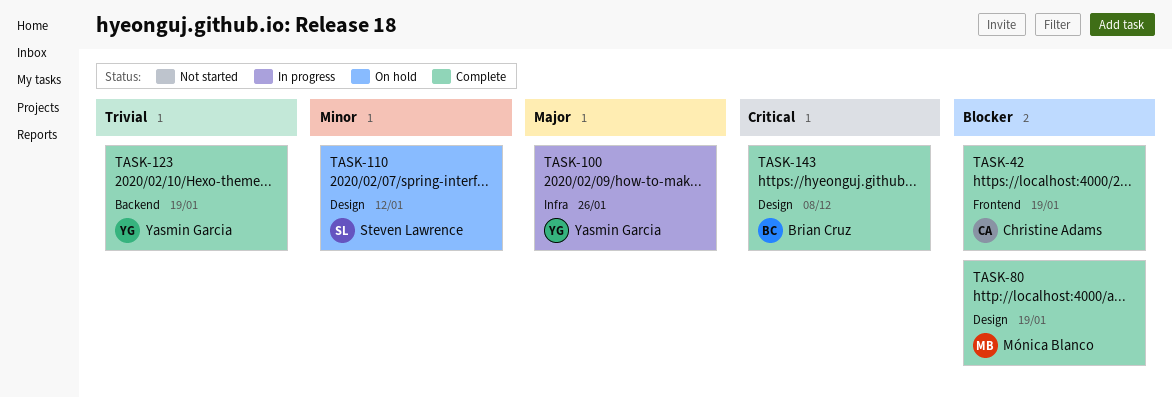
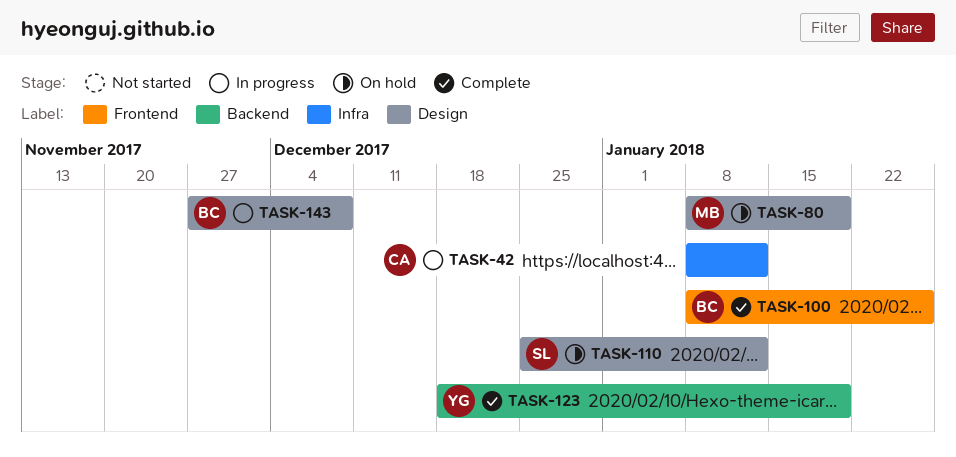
TASK-42, status: Complete -> In progress
TASK-42, label: Frontend -> Infra
TASK-42, due: Jan 19 -> Jan 12
TASK-80, status: Complete -> On hold
TASK-100, status: In progress -> Complete
TASK-100, owner: Yasmin Garcia -> Brian Cruz
TASK-100, label: Infra -> Frontend
TASK-143, status: Complete -> In progress

